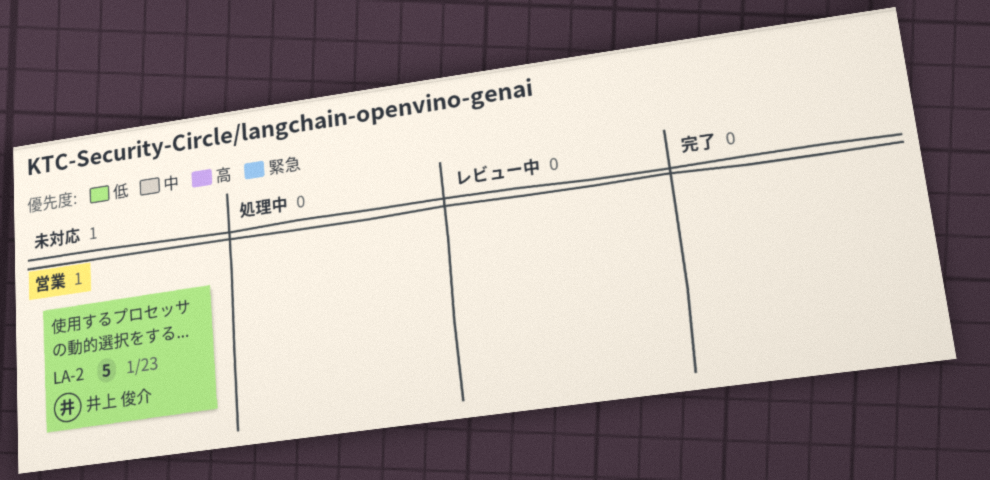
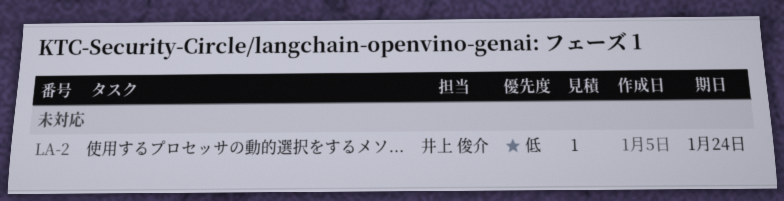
LA-2, estimate: 5 -> 1
LA-2, due: Jan 23 -> Jan 24

